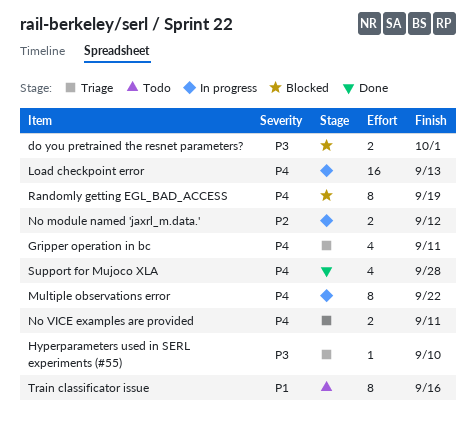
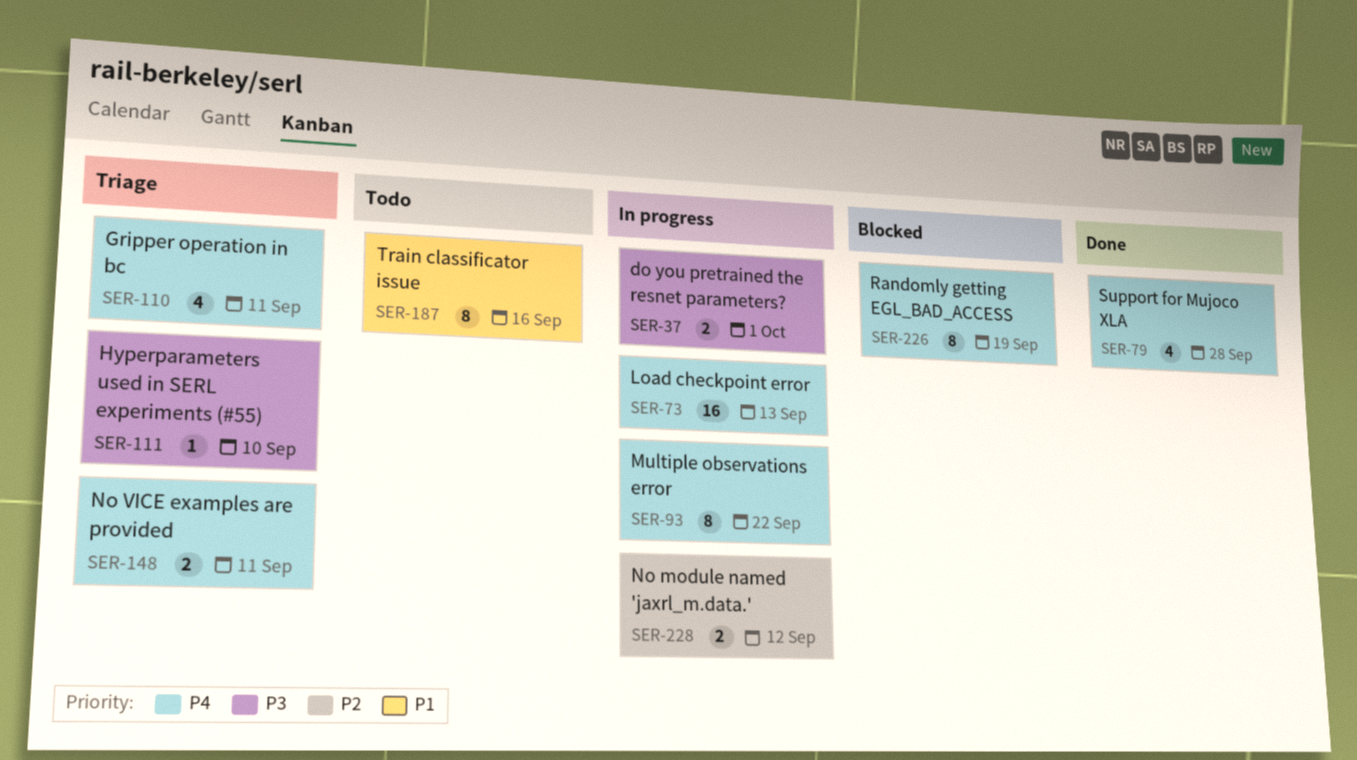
do you pretrained the resnet parameters?, status: Blocked -> In progress

